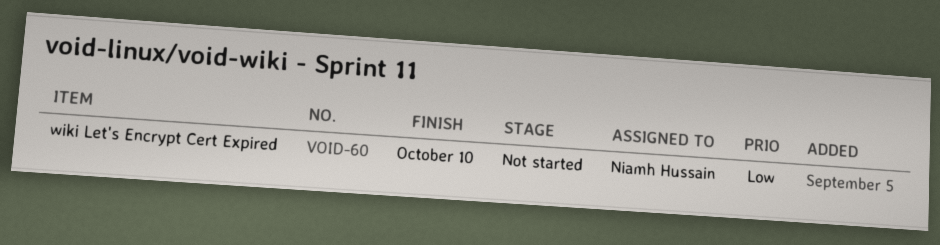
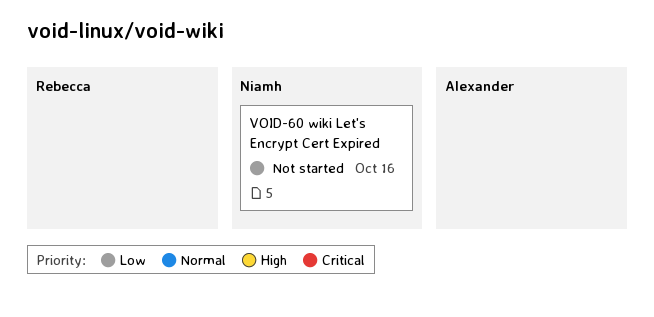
VOID-60, due: Oct 10 -> Oct 16

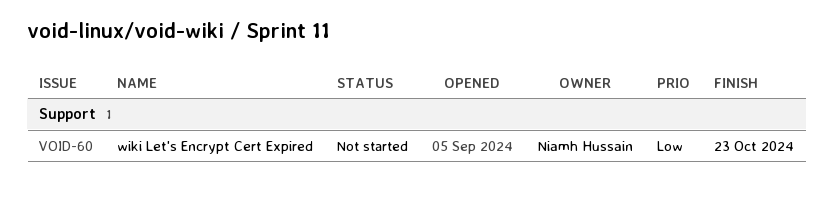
VOID-60, due: Oct 16 -> Oct 23

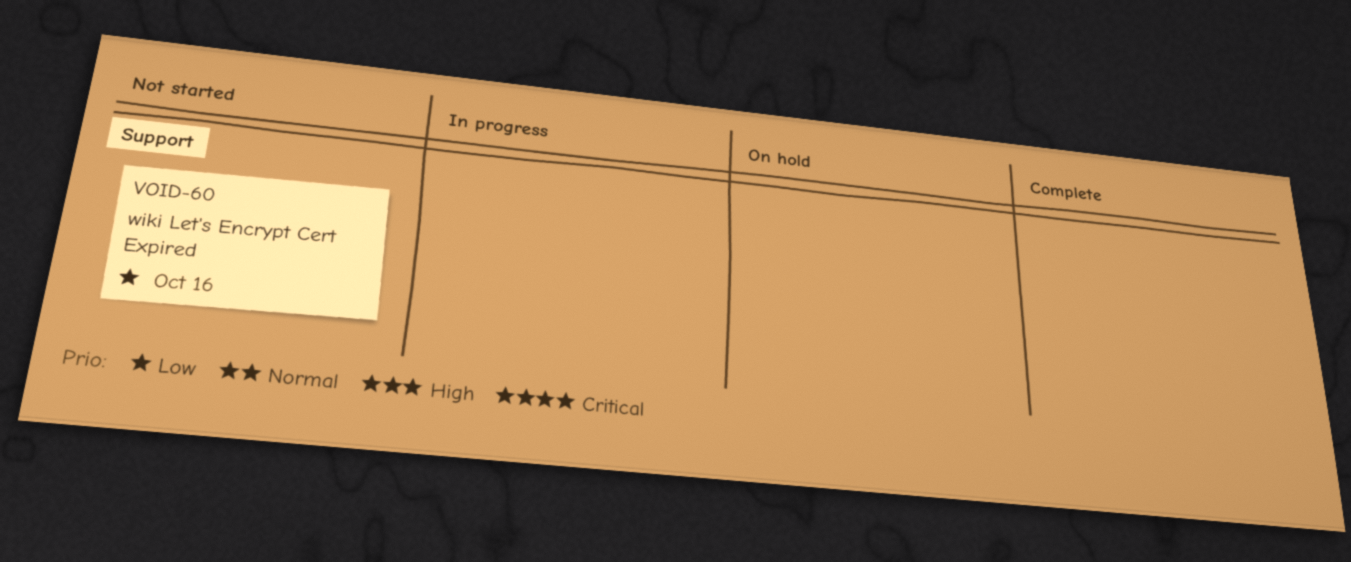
VOID-60, due: Oct 23 -> Oct 16

